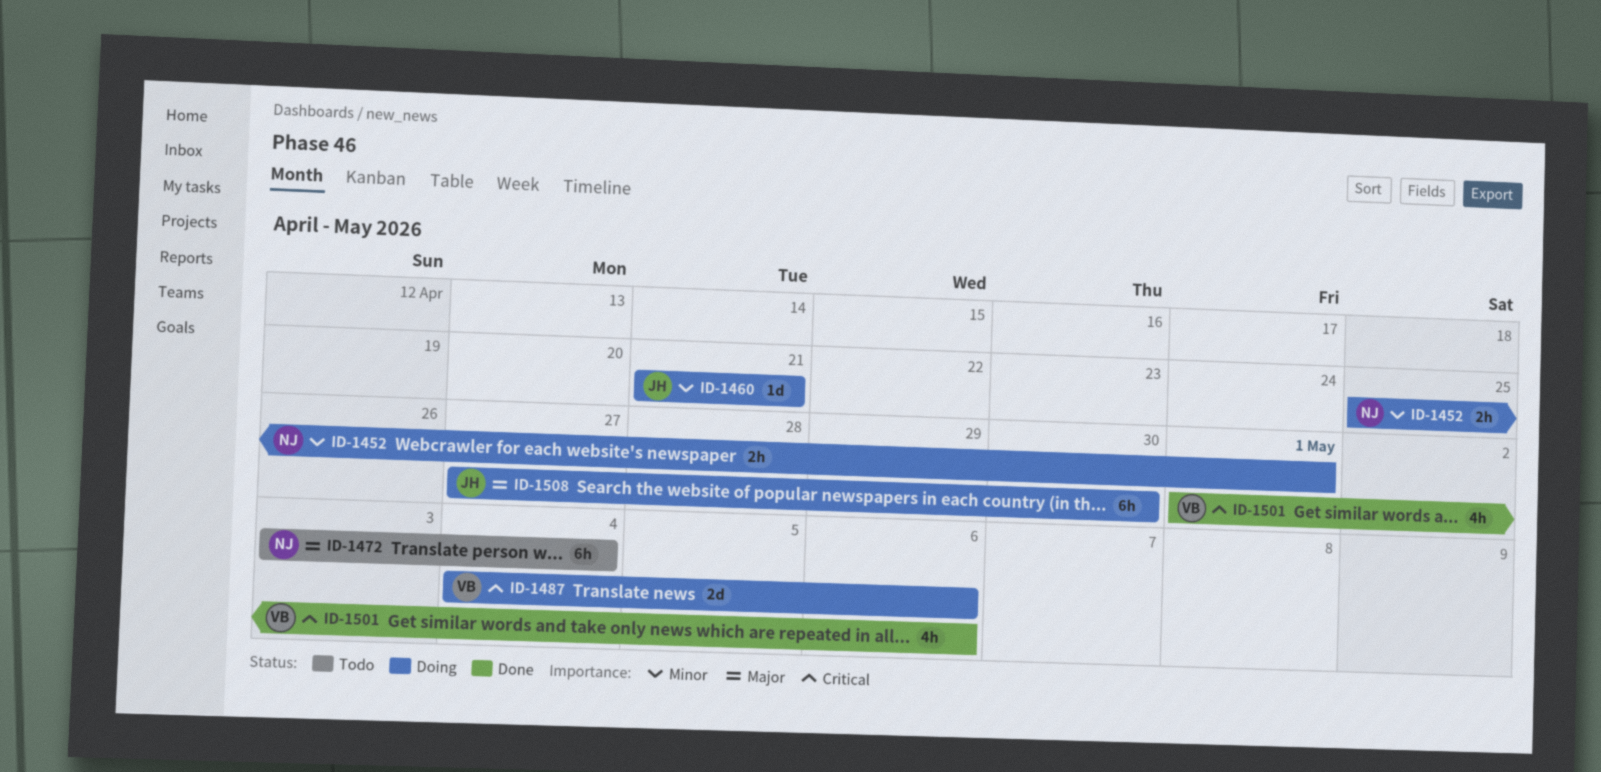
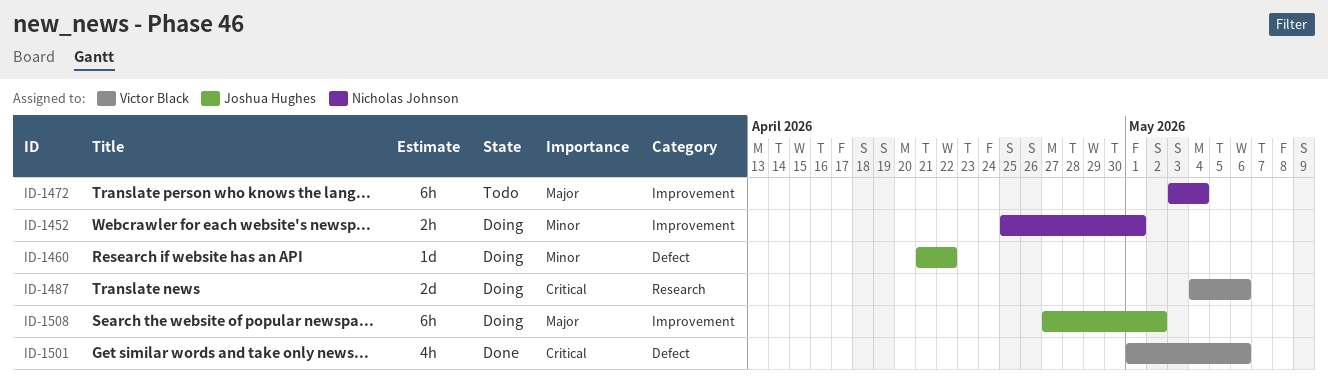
ID-1460, due: Apr 21 -> Apr 22
ID-1508, due: Apr 30 -> May 2

